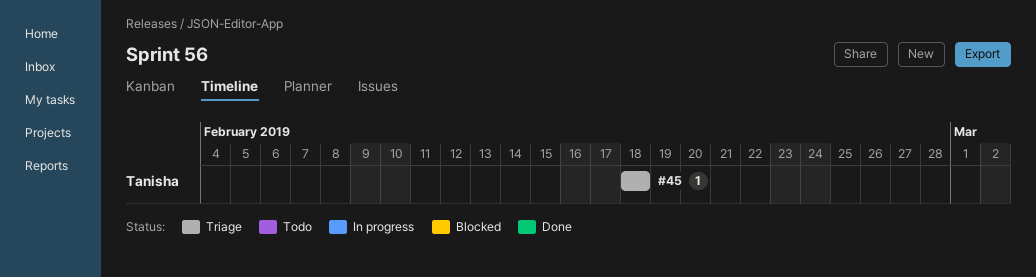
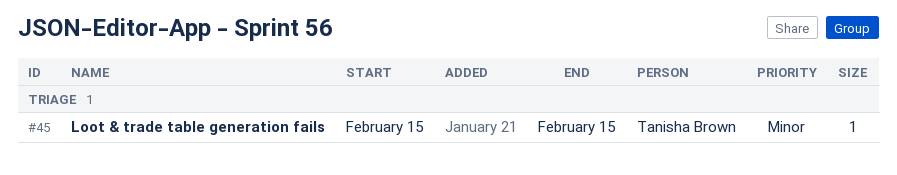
#45, start: Feb 18 -> Feb 15
#45, due: Feb 18 -> Feb 15

